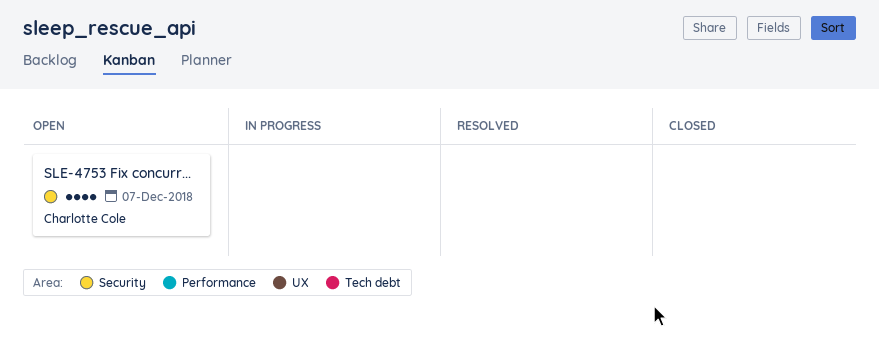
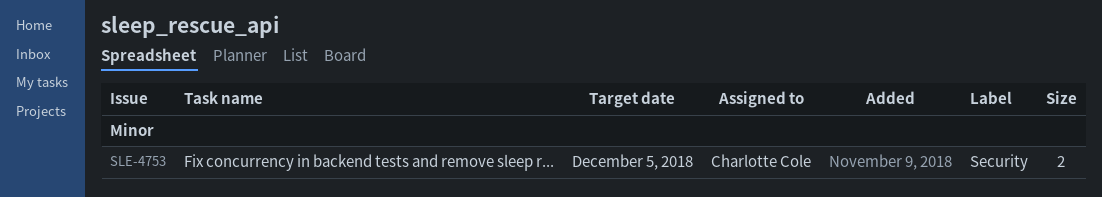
SLE-4753, estimate: 4 -> 2
SLE-4753, due: Dec 7 -> Dec 5

